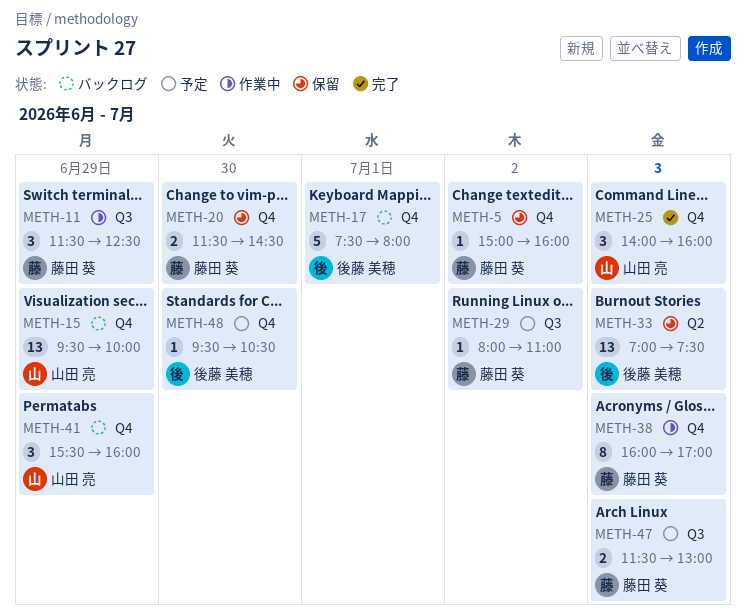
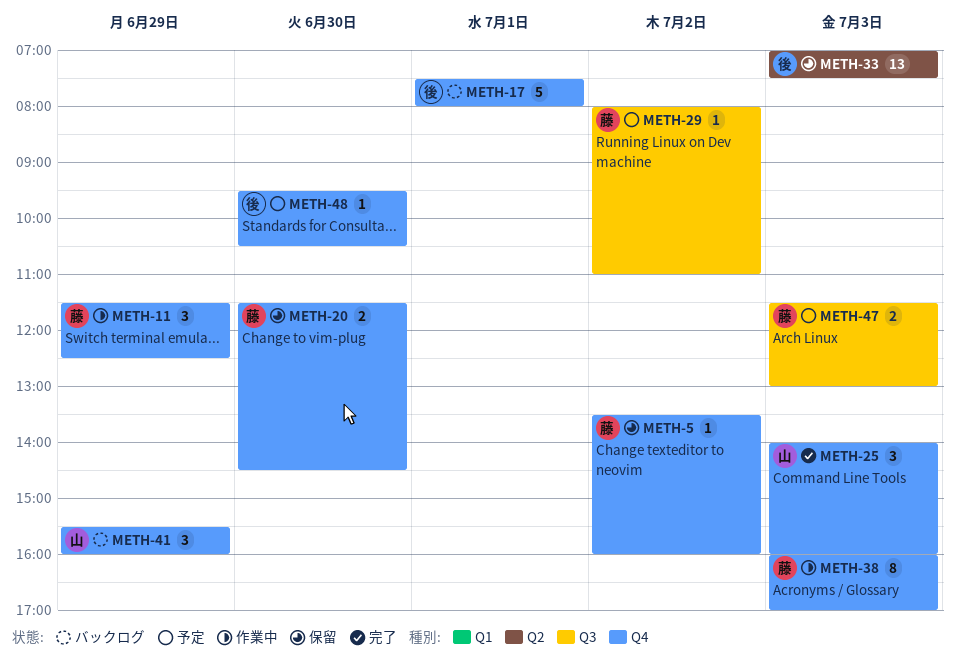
METH-5, begins: 15:00 -> 13:30
METH-11, label: Q3 -> Q4
METH-15: present -> none

